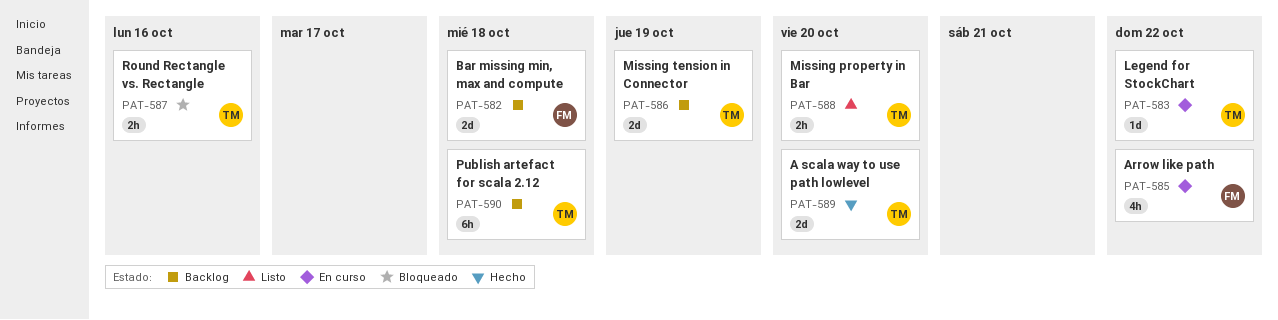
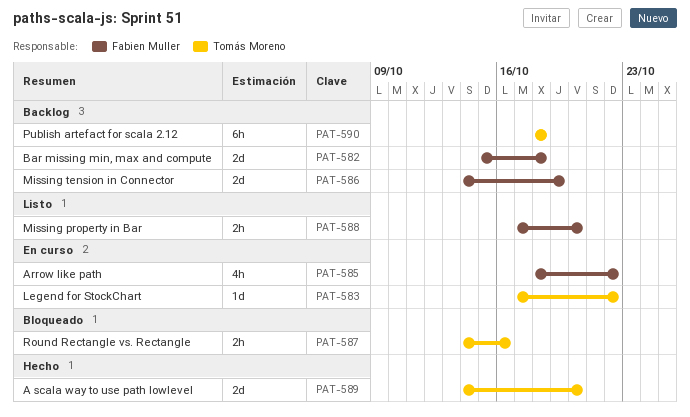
PAT-586, owner: Tomás Moreno -> Fabien Muller
PAT-588, owner: Tomás Moreno -> Fabien Muller

